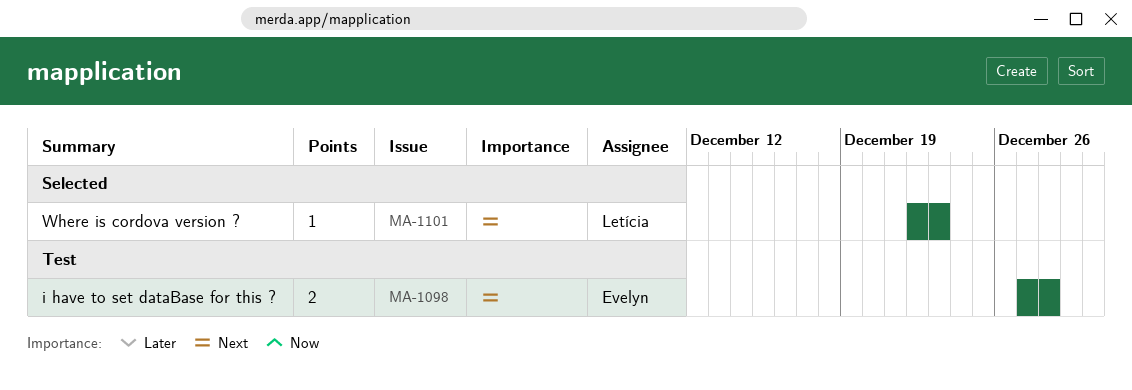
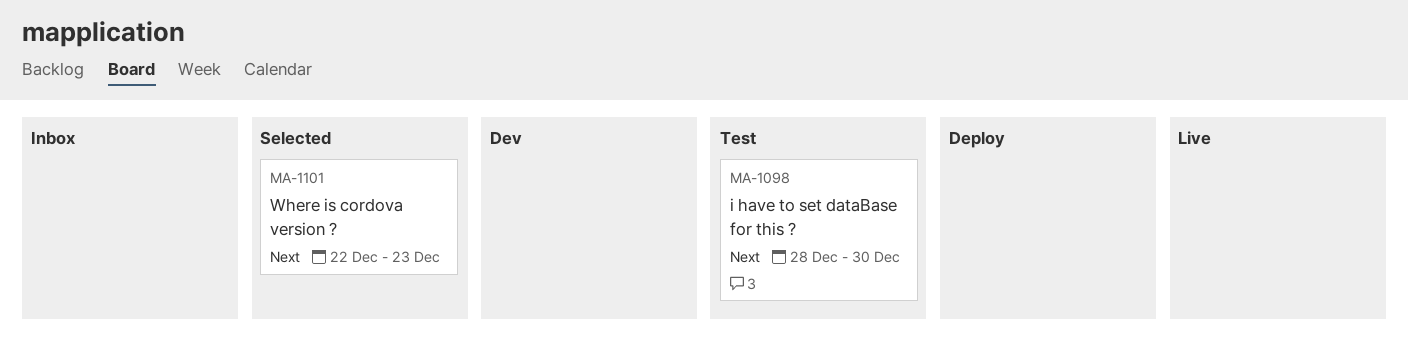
MA-1098, start: Dec 27 -> Dec 28
MA-1098, due: Dec 28 -> Dec 30

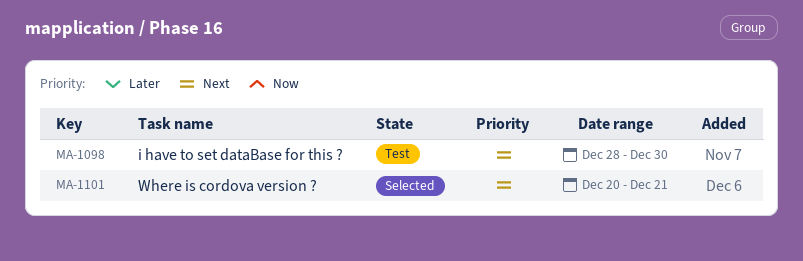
MA-1101, start: Dec 22 -> Dec 20
MA-1101, due: Dec 23 -> Dec 21

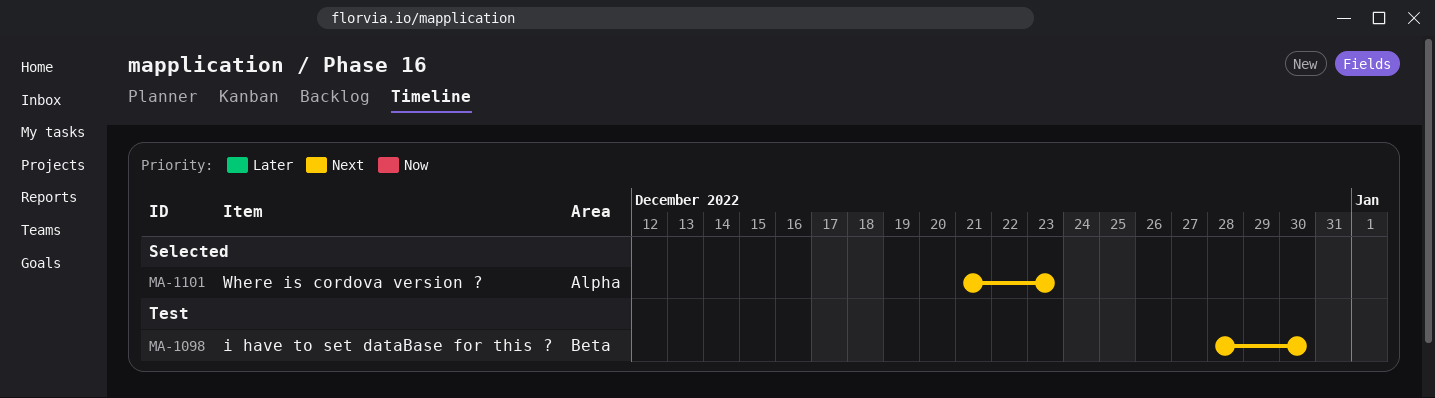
MA-1101, start: Dec 20 -> Dec 21
MA-1101, due: Dec 21 -> Dec 23

